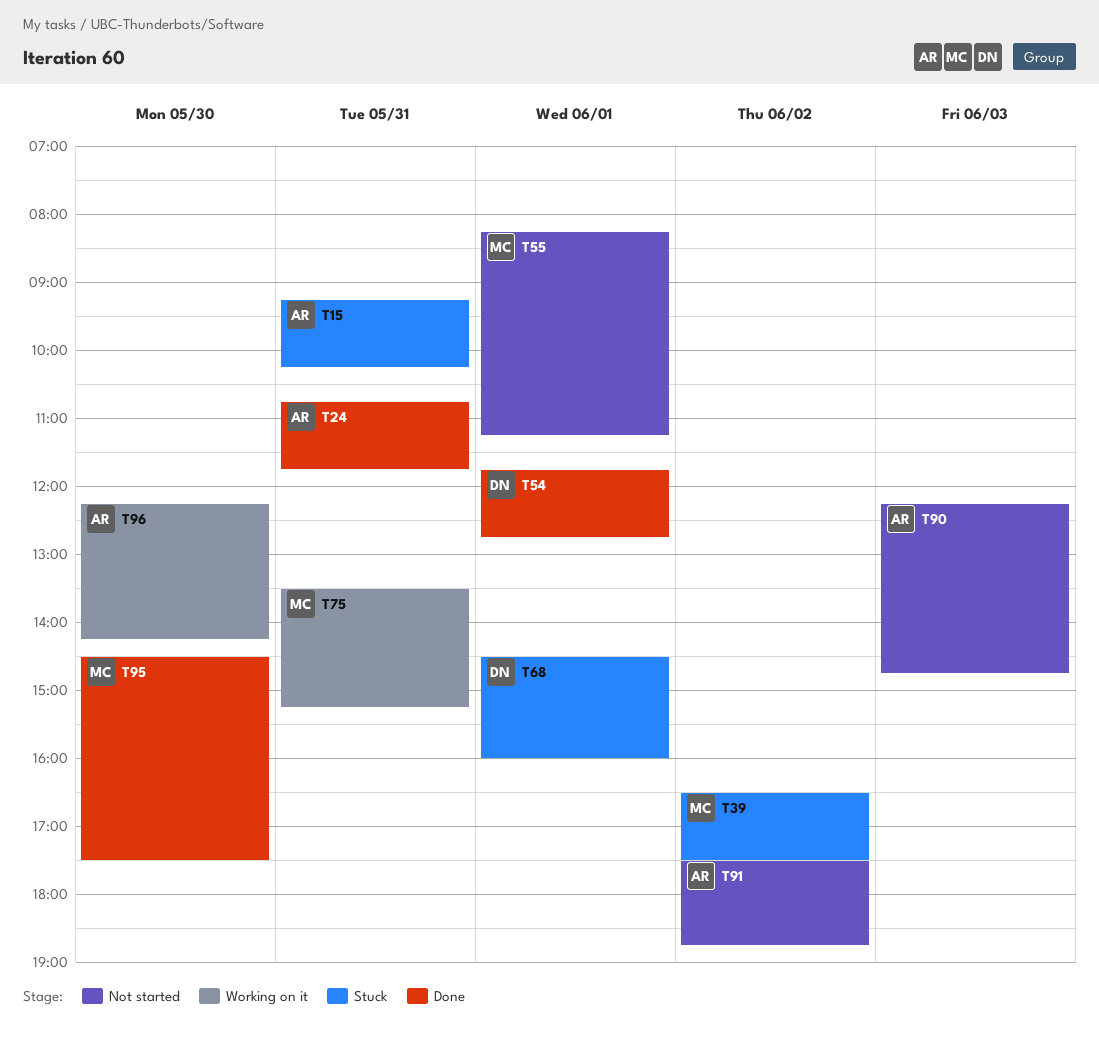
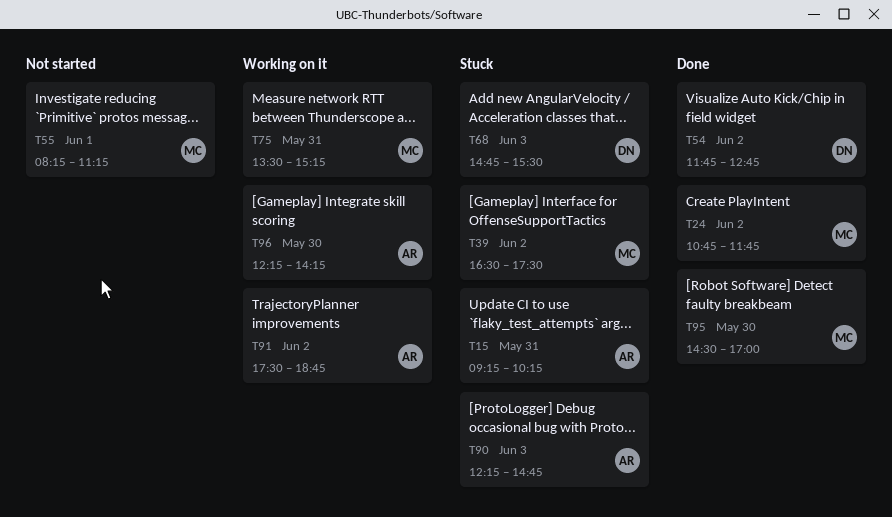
T24, owner: AR -> MC
T24, day: May 31 -> Jun 2
T54, day: Jun 1 -> Jun 2
T68, day: Jun 1 -> Jun 3
T68, begins: 14:30 -> 14:45
T68, ends: 16:00 -> 15:30
T90, status: Not started -> Stuck
T91, status: Not started -> Working on it
T95, ends: 17:30 -> 17:00

